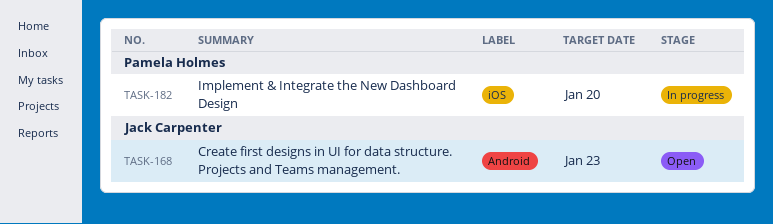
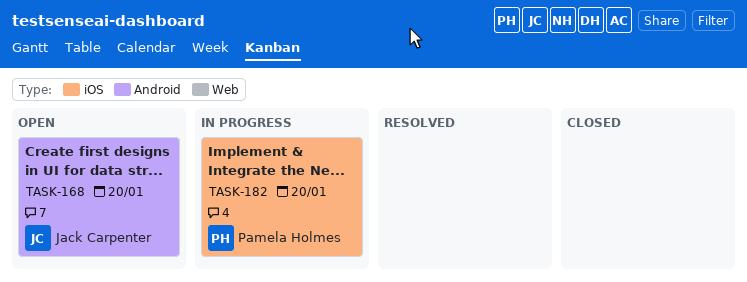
TASK-168, due: Jan 23 -> Jan 20

